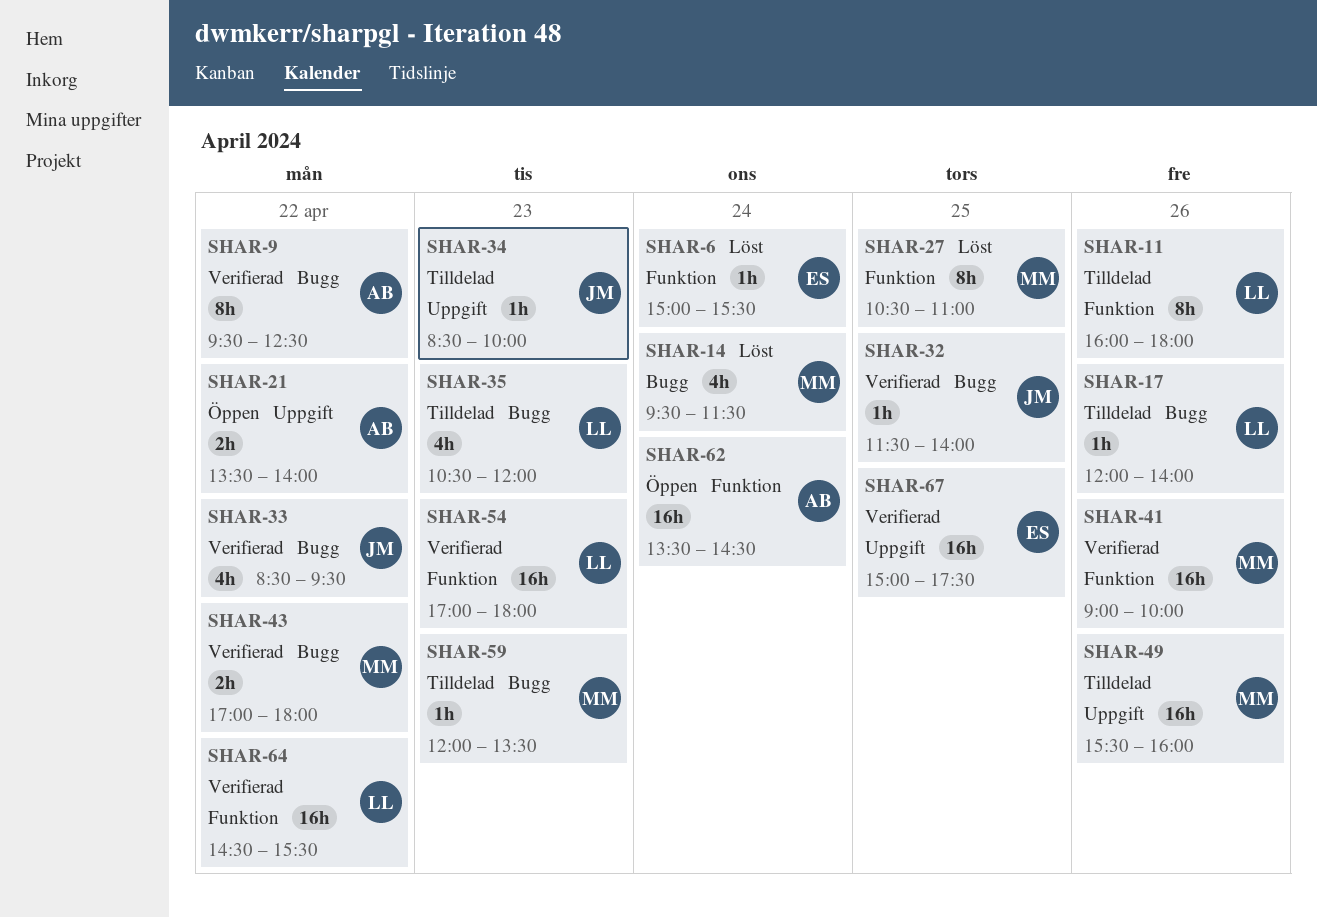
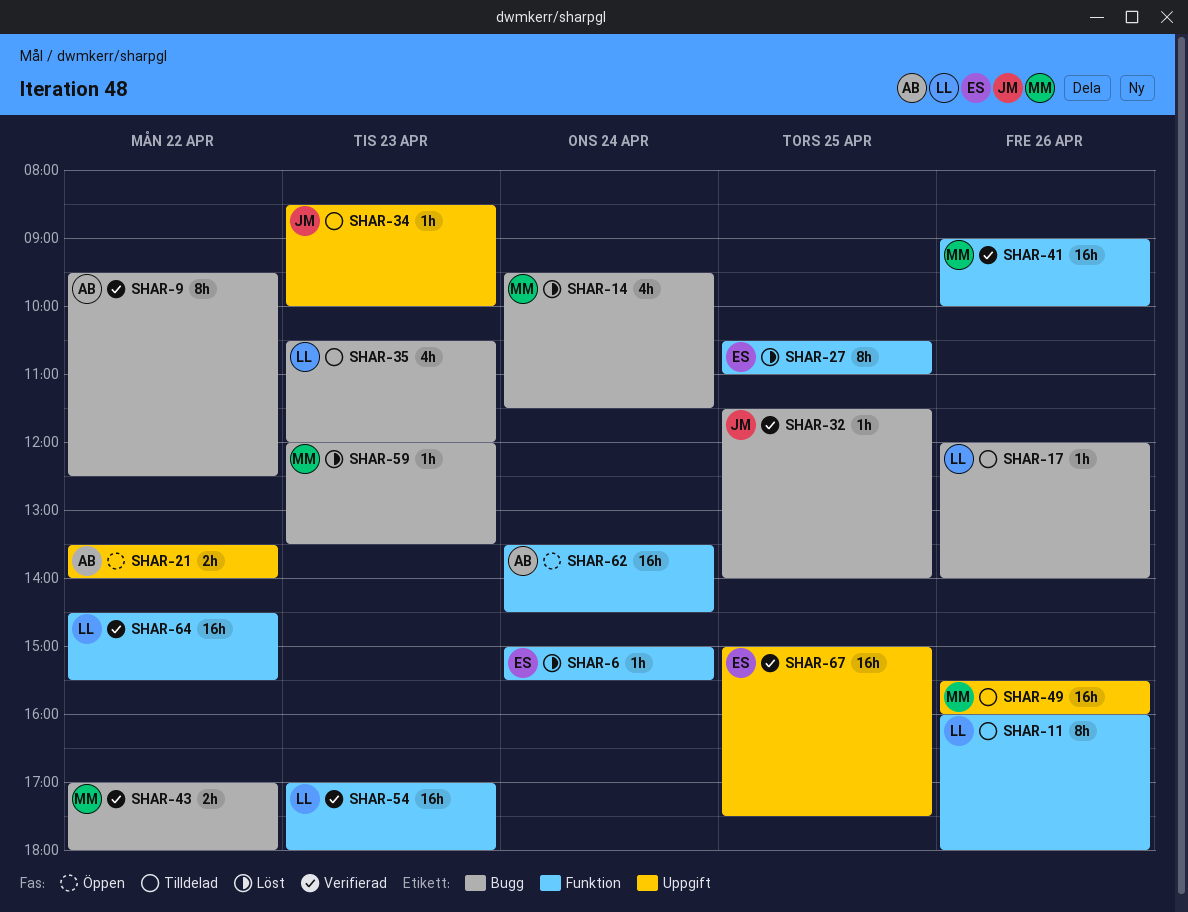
SHAR-27, owner: MM -> ES
SHAR-33: present -> none
SHAR-59, status: Tilldelad -> Löst

